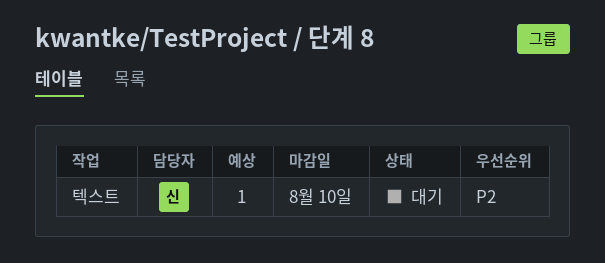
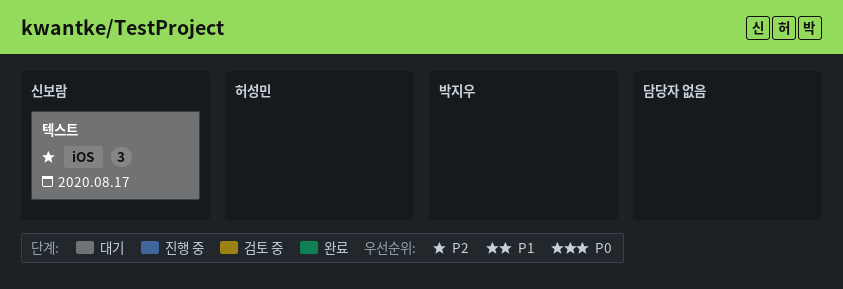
텍스트, estimate: 1 -> 3
텍스트, due: Aug 10 -> Aug 17

